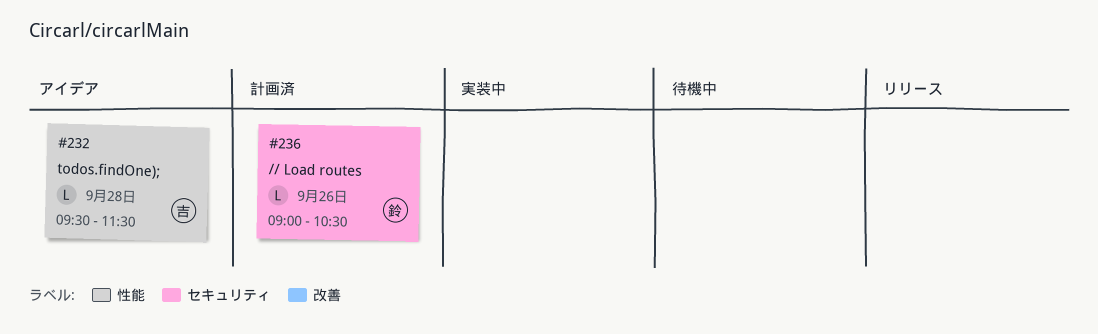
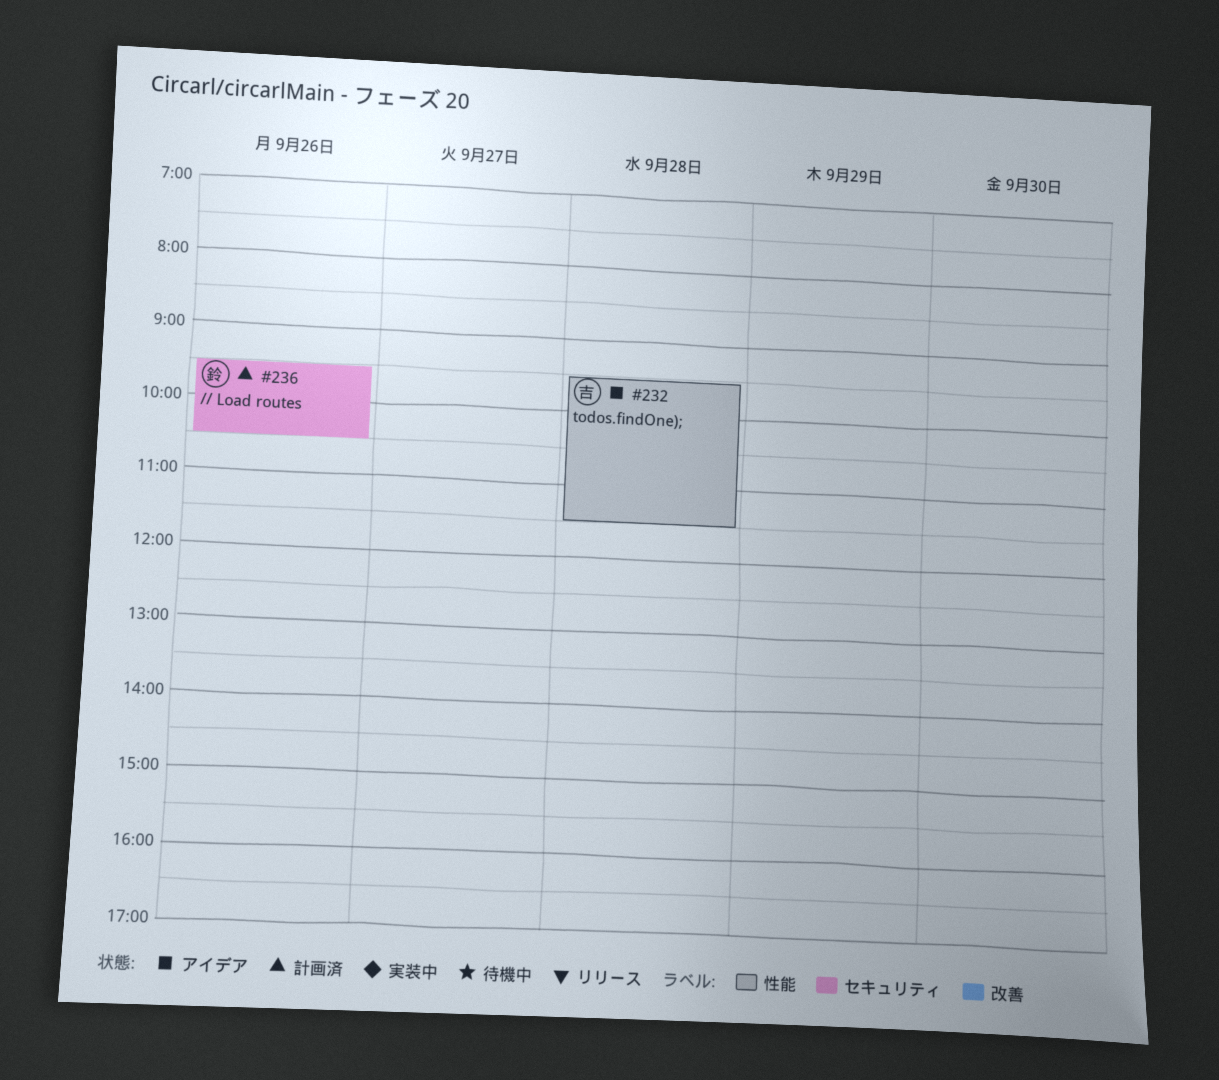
#236, begins: 09:00 -> 09:30

